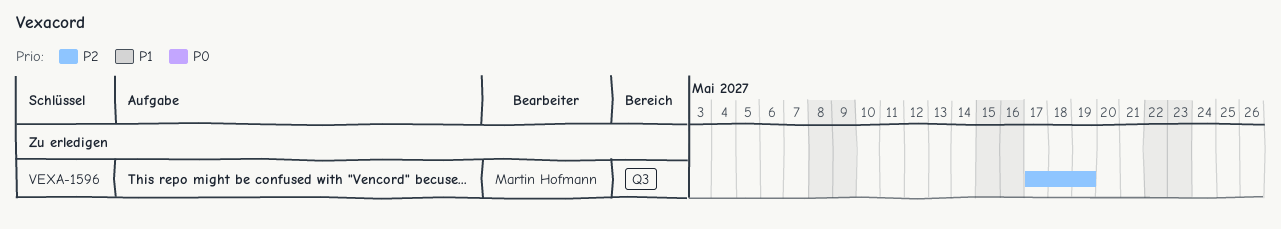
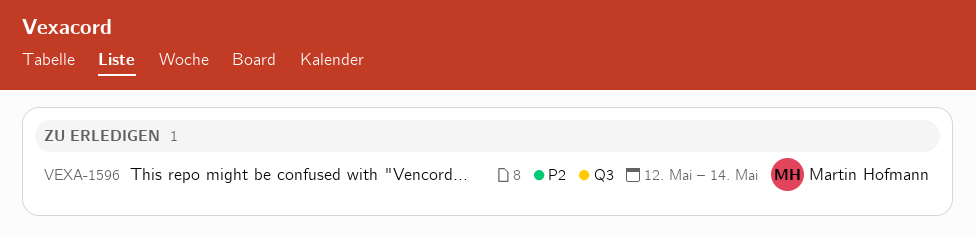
VEXA-1596, start: May 17 -> May 12
VEXA-1596, due: May 19 -> May 14

